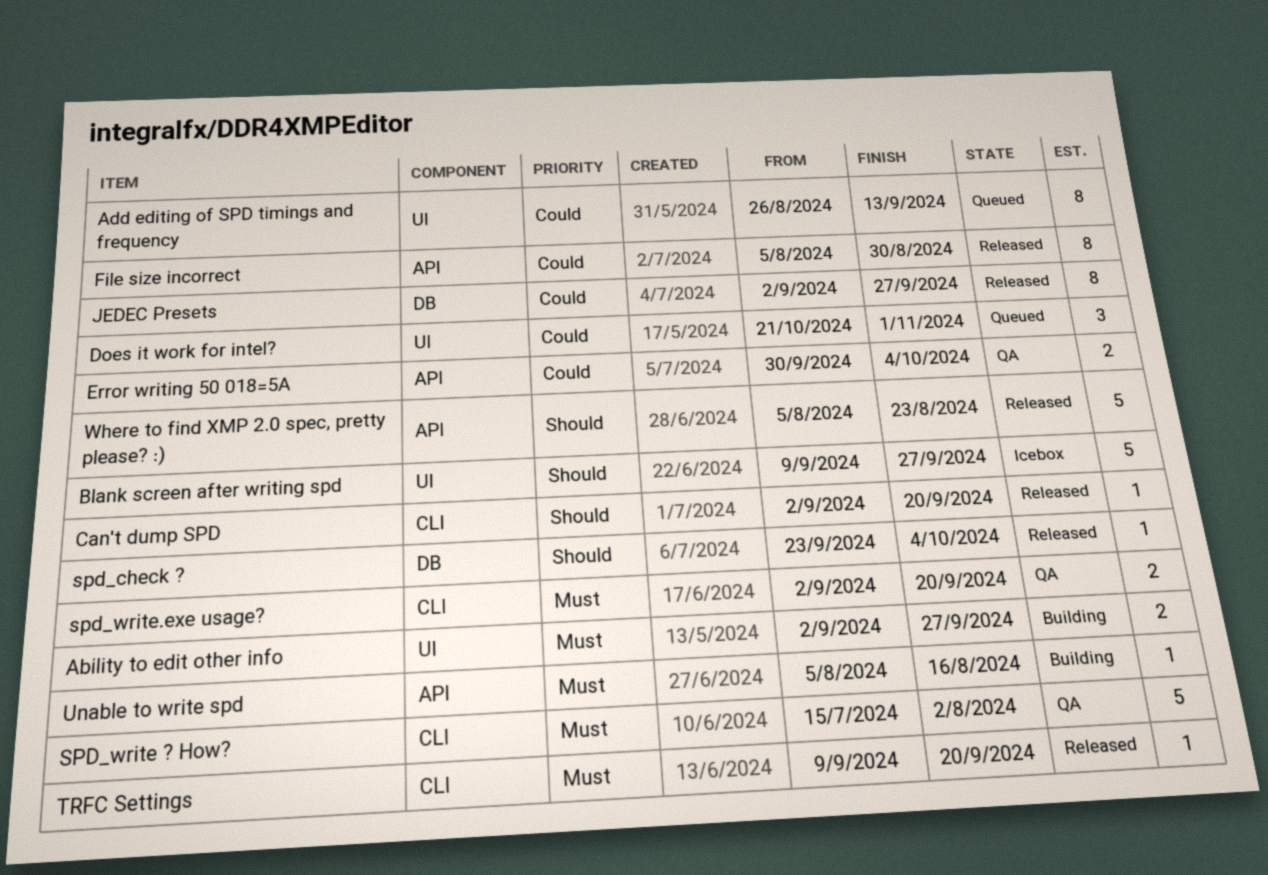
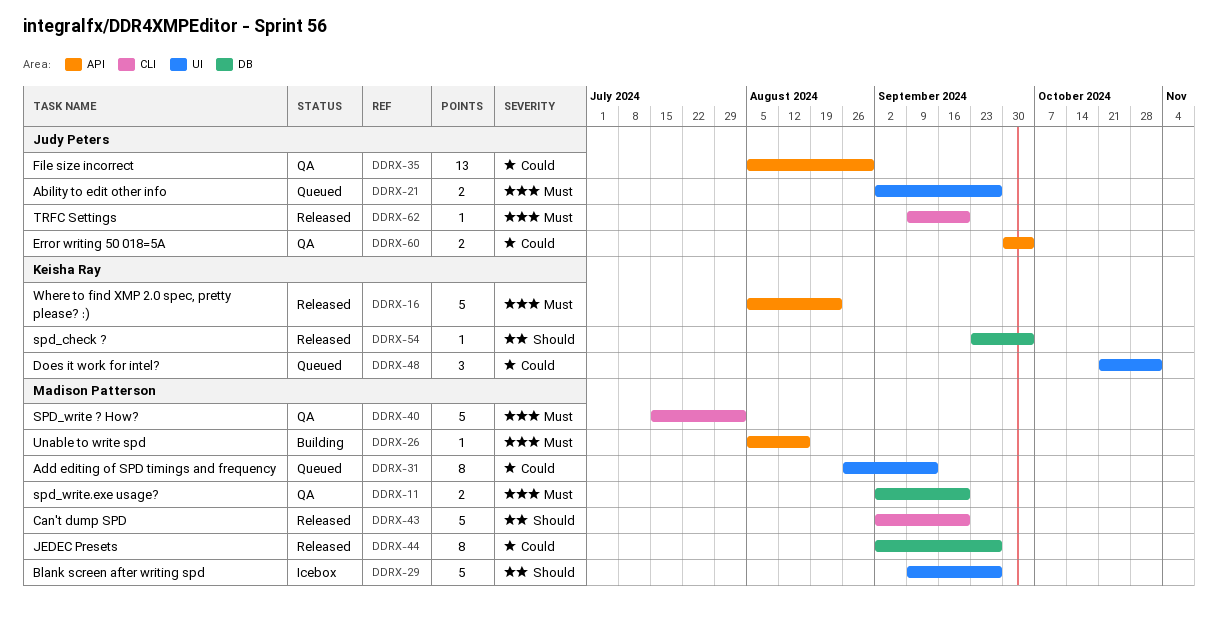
Ability to edit other info, status: Building -> Queued
Can't dump SPD, estimate: 1 -> 5
File size incorrect, status: Released -> QA
File size incorrect, estimate: 8 -> 13
spd_write.exe usage?, label: CLI -> DB
Where to find XMP 2.0 spec, pretty please? :), priority: Should -> Must

